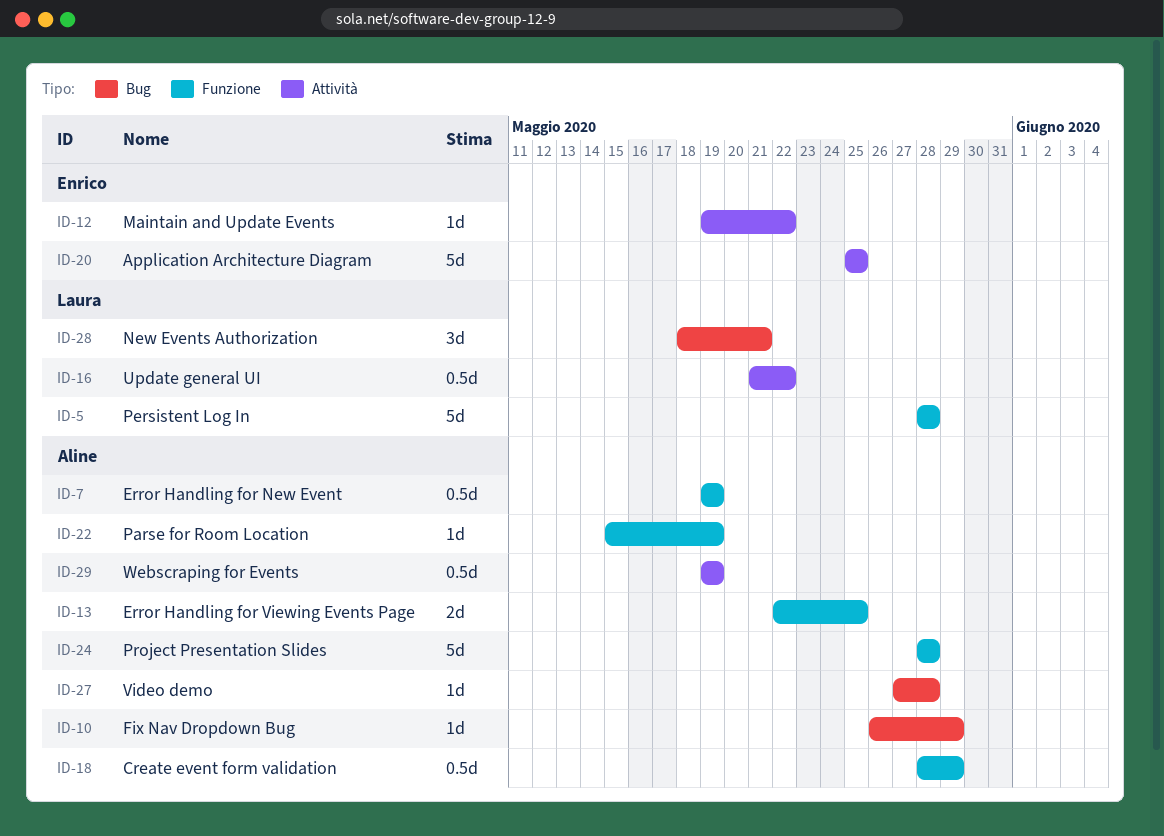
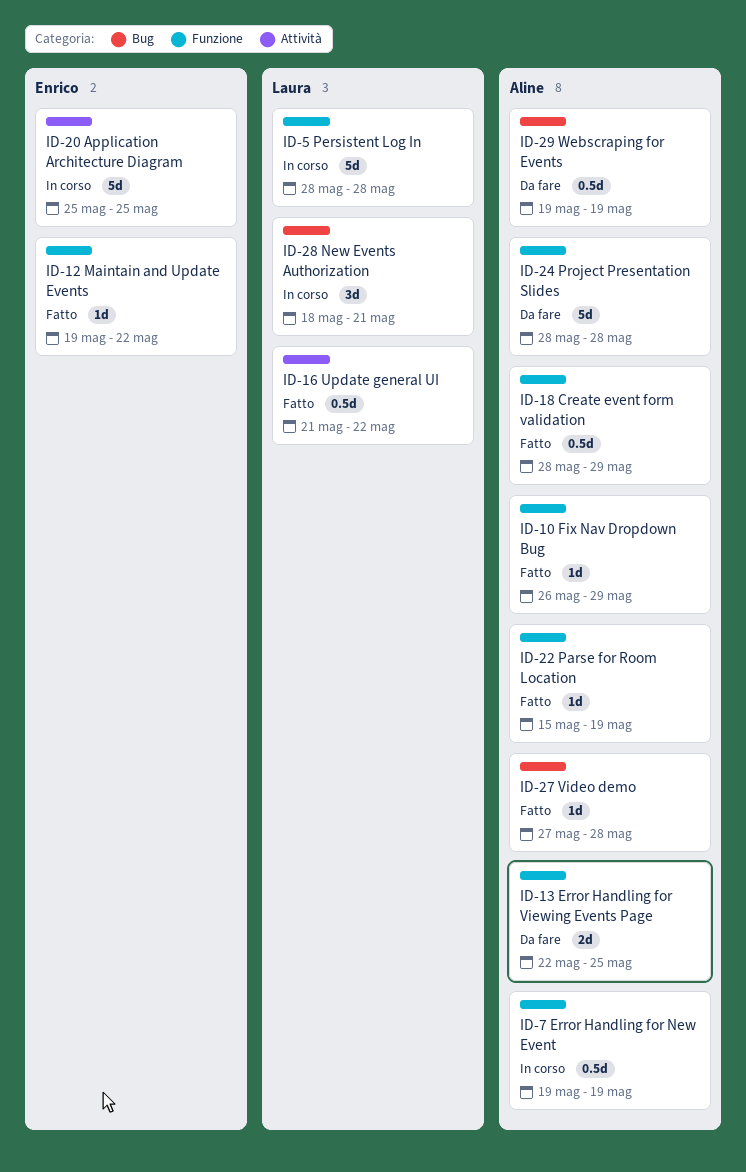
ID-10, label: Bug -> Funzione
ID-12, label: Attività -> Funzione
ID-29, label: Attività -> Bug

